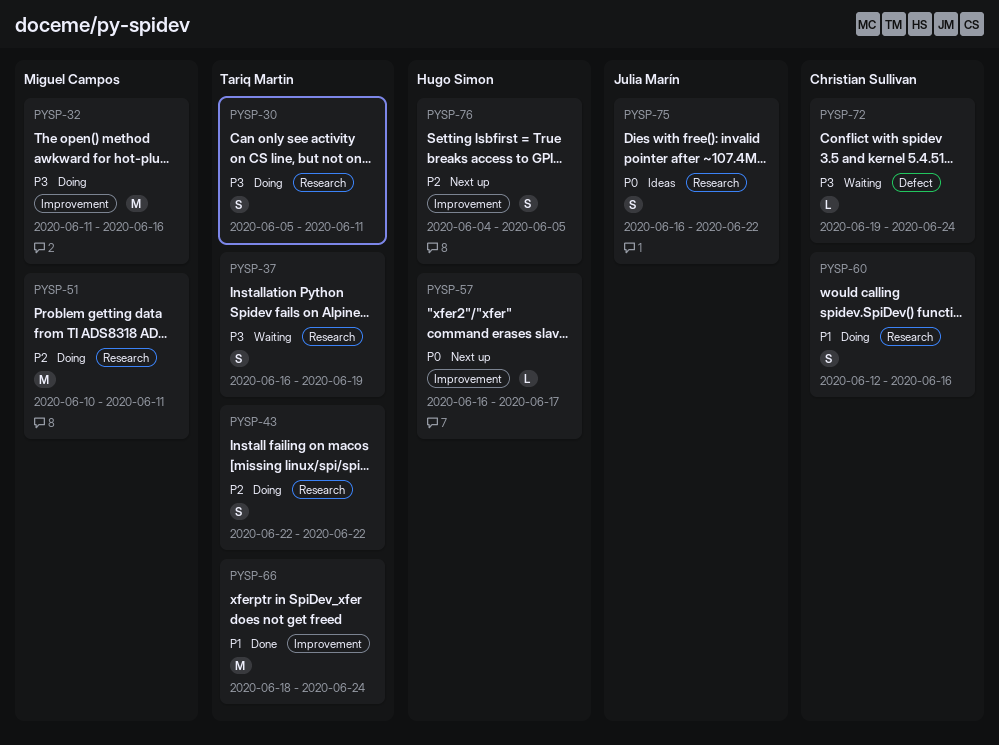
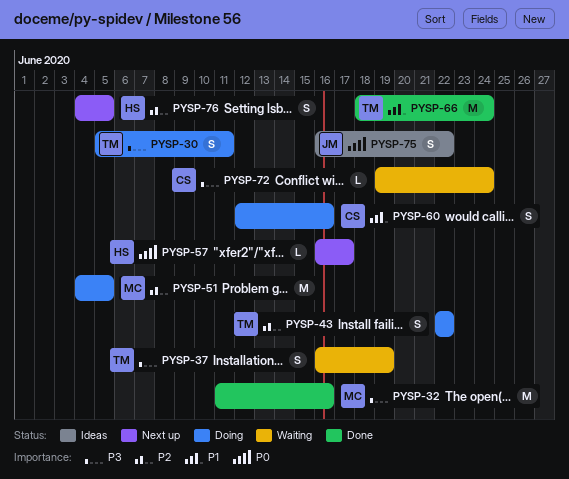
PYSP-32, status: Doing -> Done
PYSP-51, start: Jun 10 -> Jun 4
PYSP-51, due: Jun 11 -> Jun 5

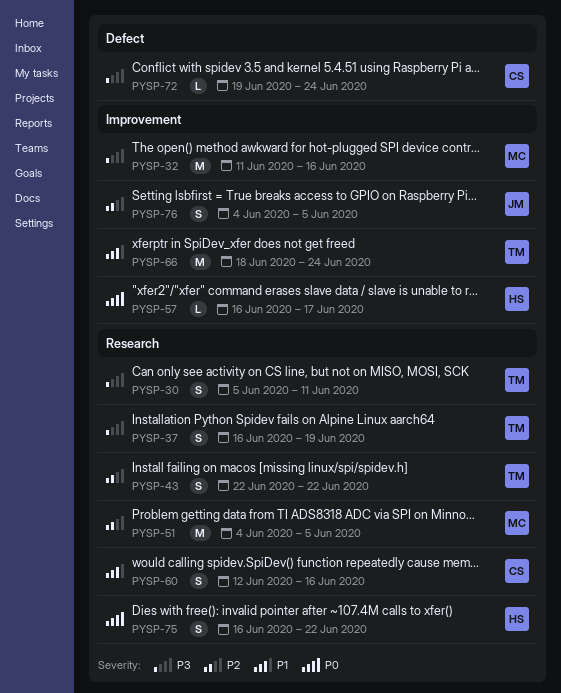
PYSP-75, owner: JM -> HS
PYSP-76, owner: HS -> JM

